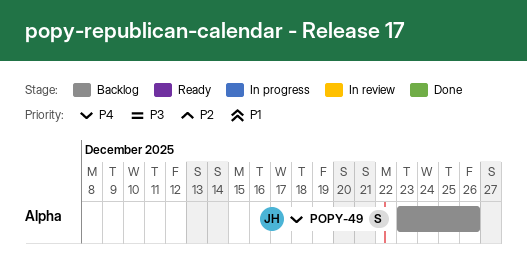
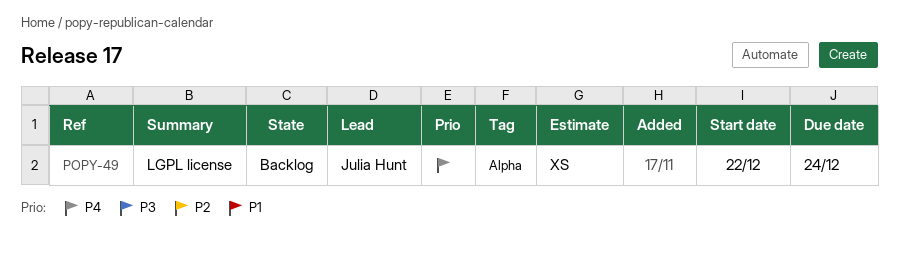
POPY-49, estimate: S -> XS
POPY-49, start: Dec 23 -> Dec 22
POPY-49, due: Dec 26 -> Dec 24

